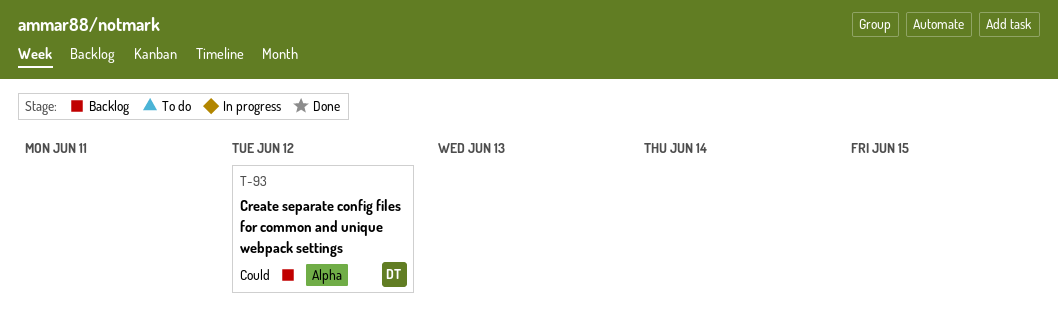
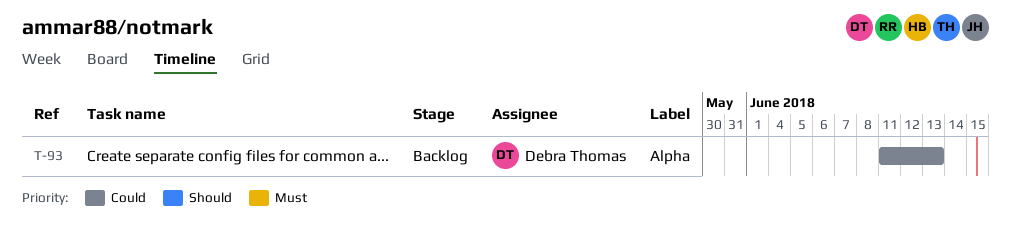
T-93, due: Jun 12 -> Jun 13

